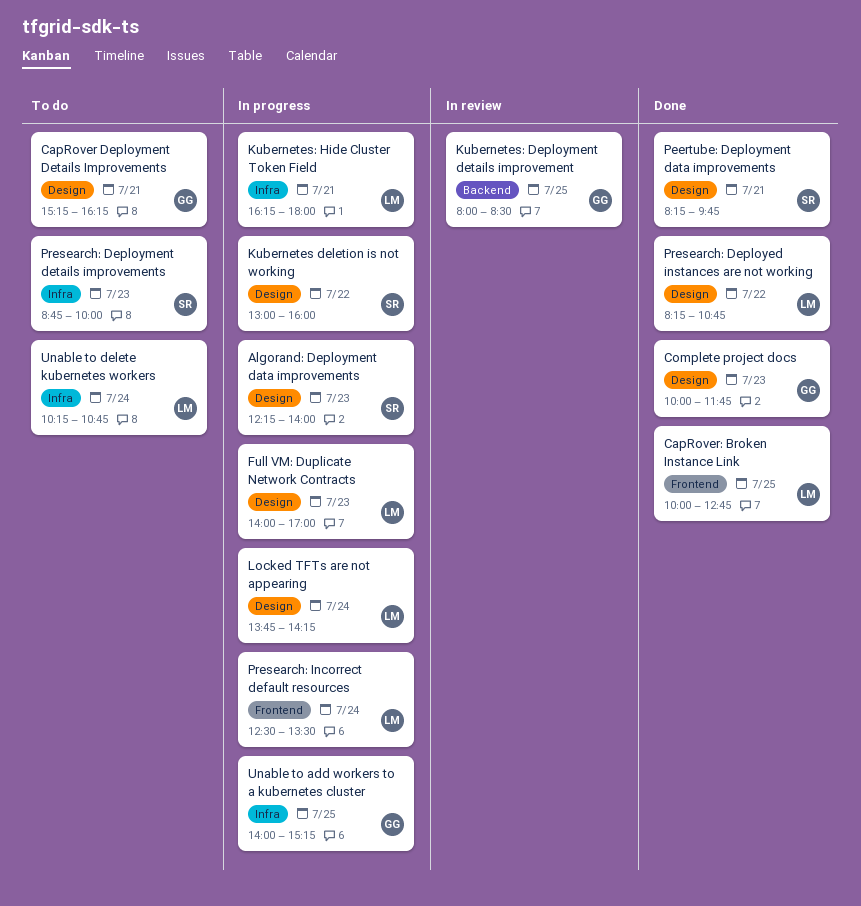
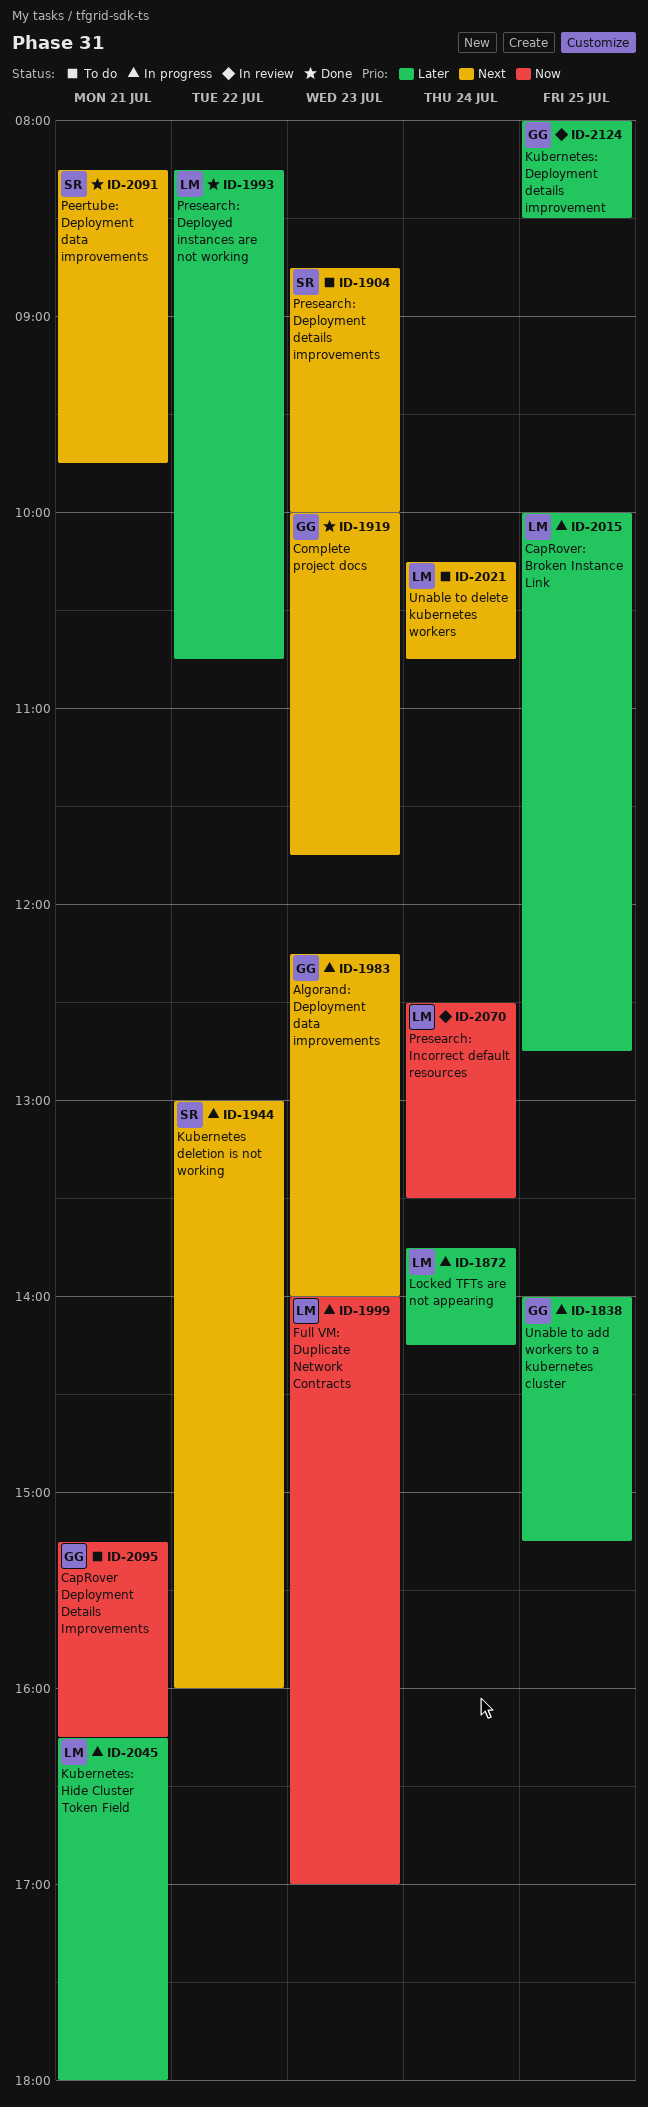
Algorand: Deployment data improvements, owner: SR -> GG
CapRover: Broken Instance Link, status: Done -> In progress
Presearch: Incorrect default resources, status: In progress -> In review

